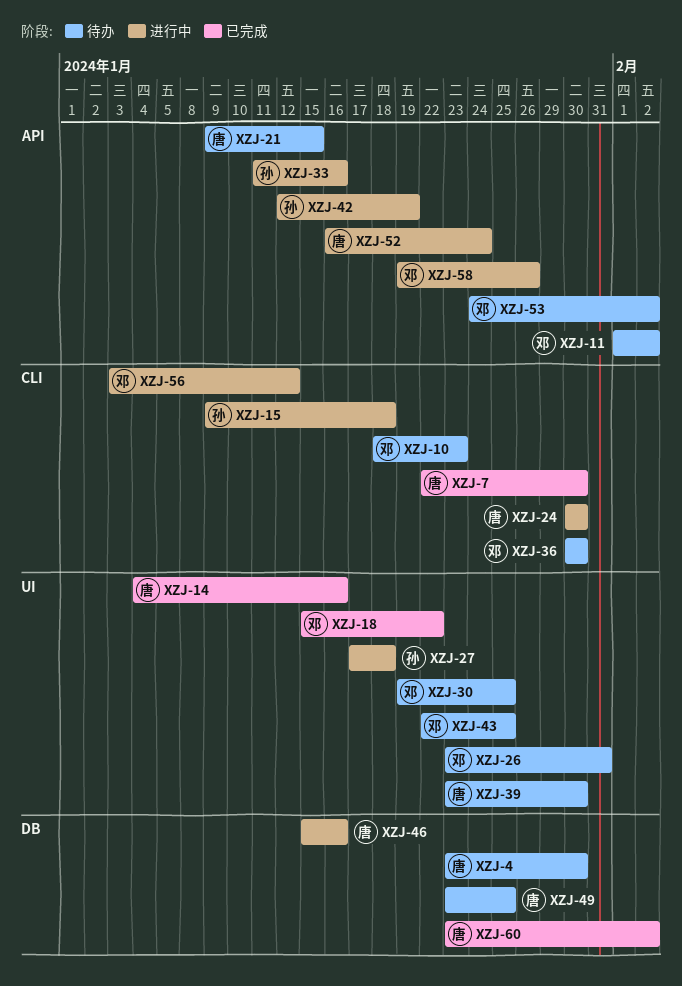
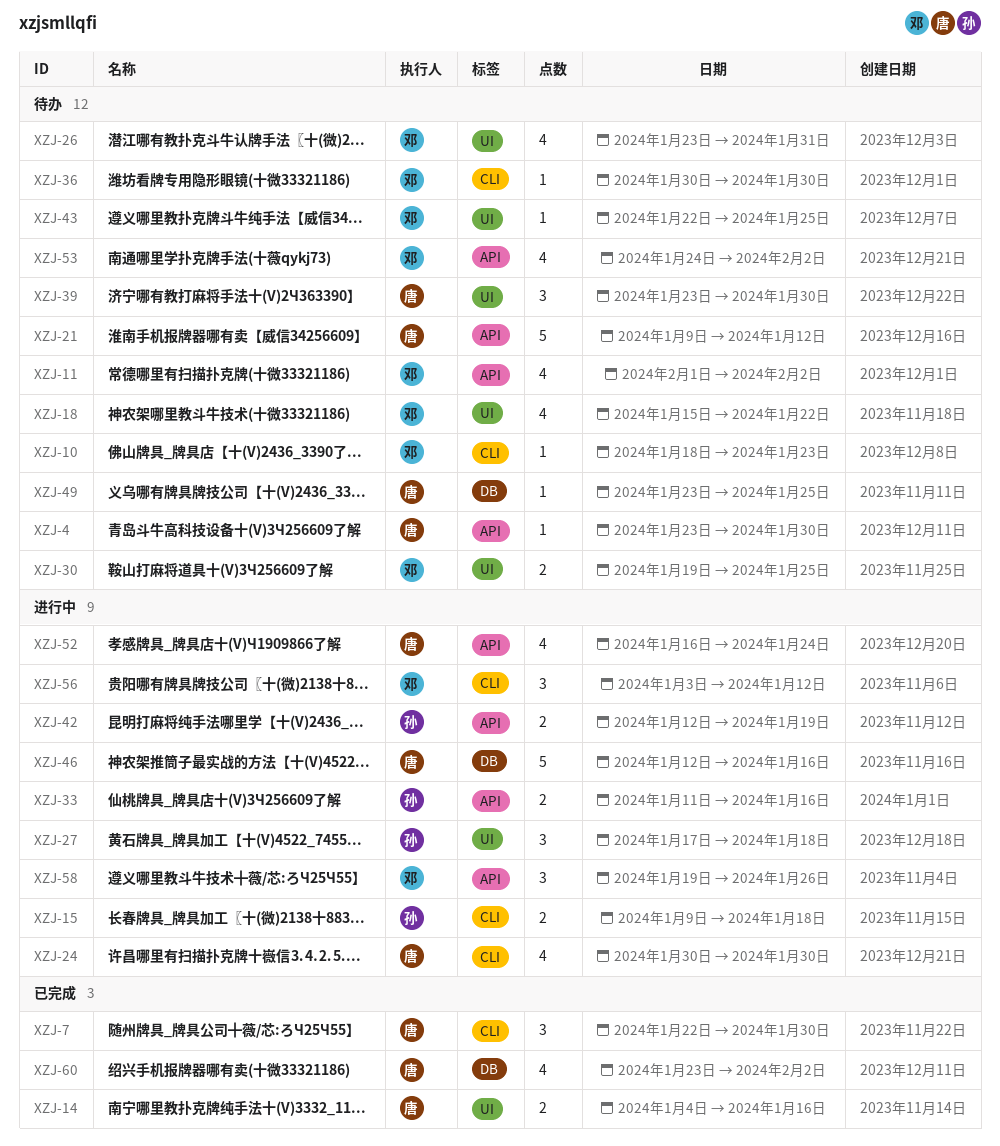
XZJ-4, label: DB -> API
XZJ-18, status: 已完成 -> 待办
XZJ-21, due: Jan 15 -> Jan 12
XZJ-46, start: Jan 15 -> Jan 12

